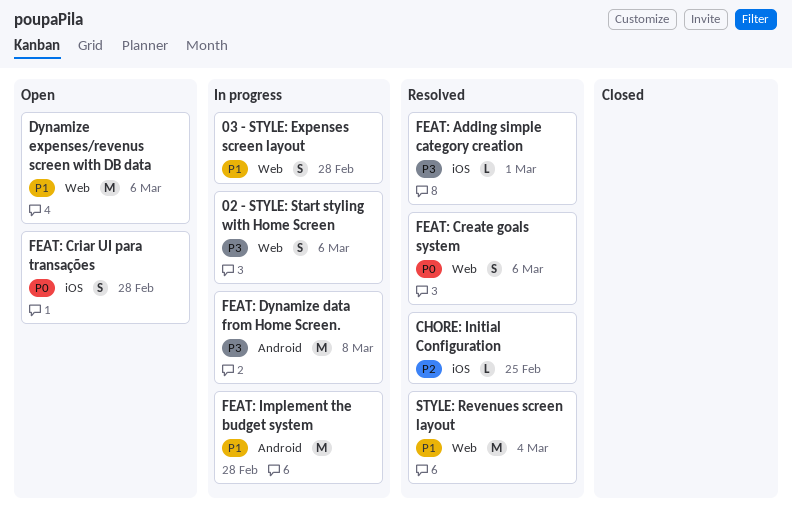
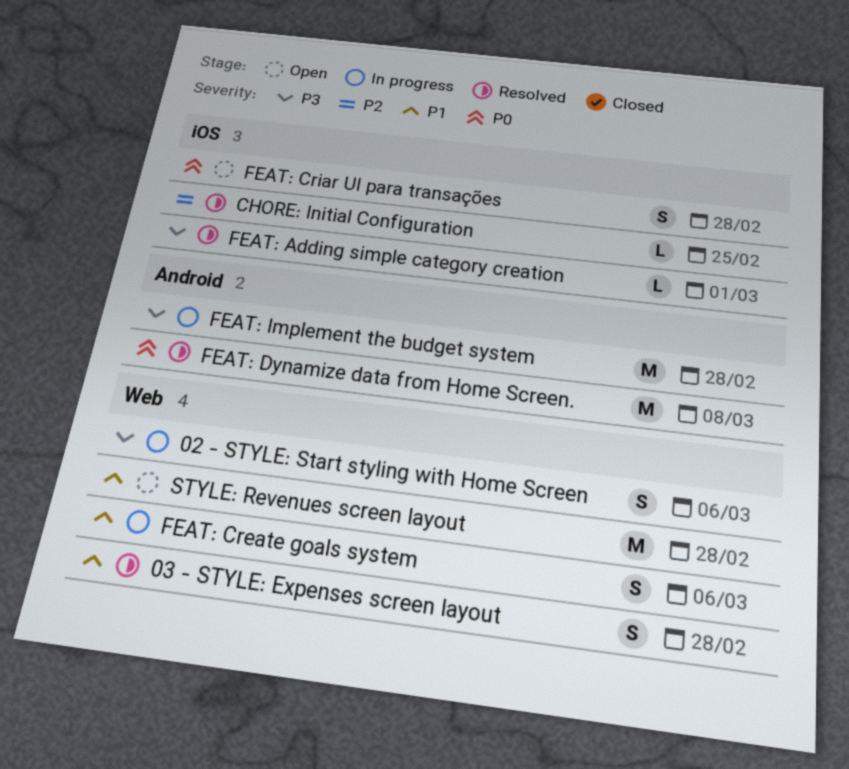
03 - STYLE: Expenses screen layout, status: In progress -> Resolved
Dynamize expenses/revenus screen with DB data: present -> none
FEAT: Create goals system, status: Resolved -> In progress
FEAT: Create goals system, priority: P0 -> P1
FEAT: Dynamize data from Home Screen., status: In progress -> Resolved
FEAT: Dynamize data from Home Screen., priority: P3 -> P0
FEAT: Implement the budget system, priority: P1 -> P3
STYLE: Revenues screen layout, status: Resolved -> Open
STYLE: Revenues screen layout, due: Mar 4 -> Feb 28

